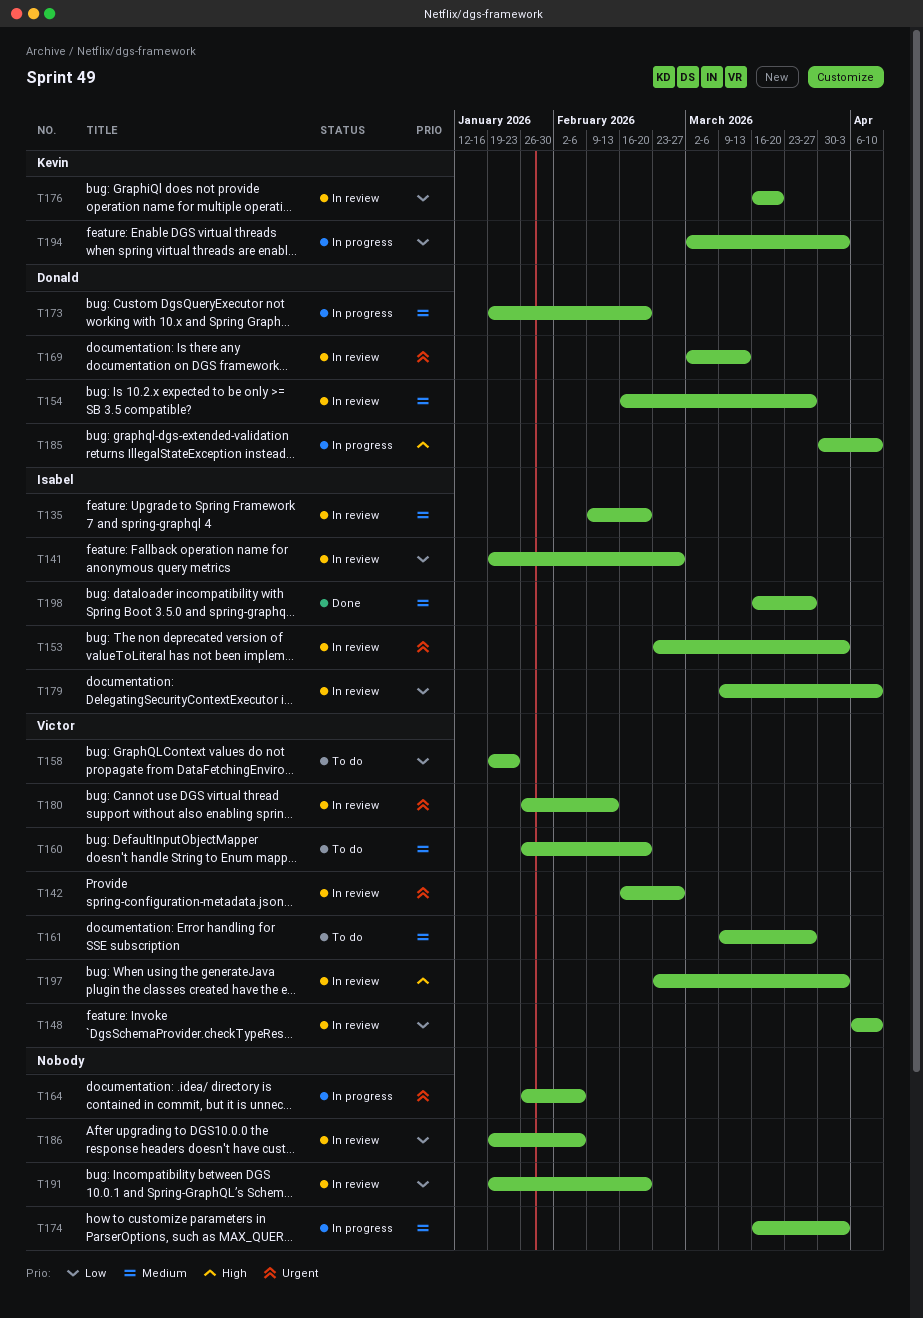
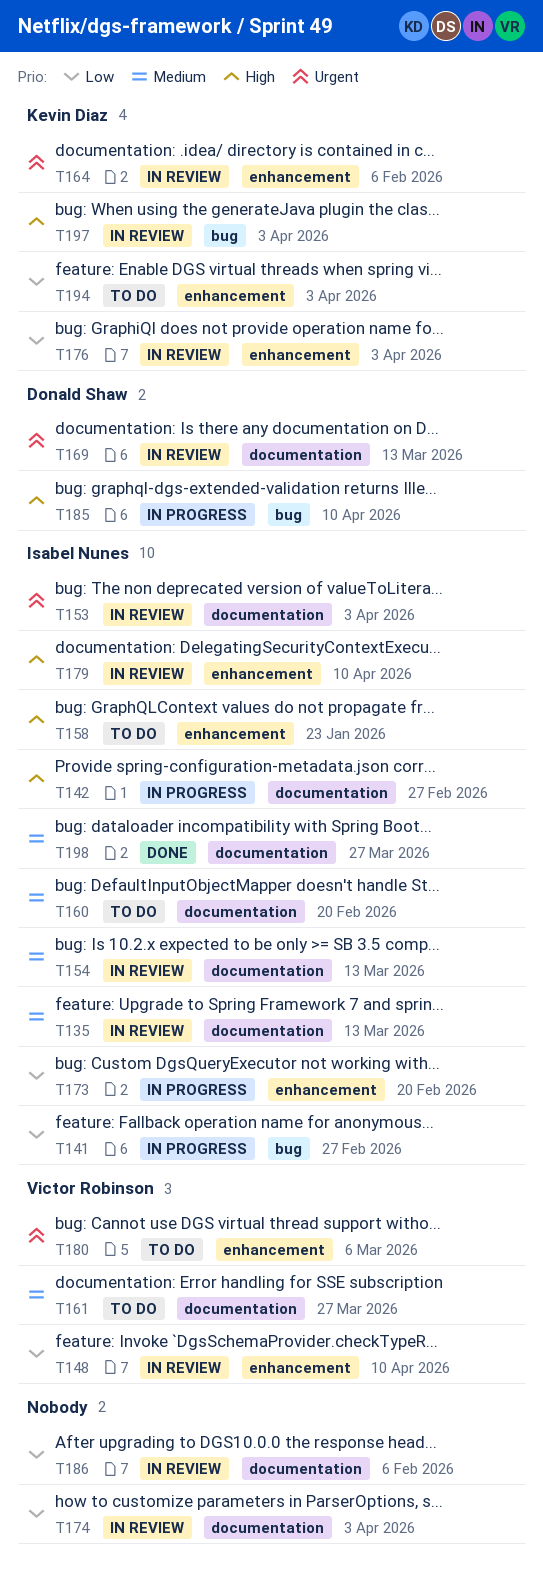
T135, due: Feb 20 -> Mar 13
T141, status: In review -> In progress
T142, status: In review -> In progress
T142, owner: Victor Robinson -> Isabel Nunes
T142, priority: Urgent -> High
T154, owner: Donald Shaw -> Isabel Nunes
T154, due: Mar 27 -> Mar 13
T158, owner: Victor Robinson -> Isabel Nunes
T158, priority: Low -> High
T160, owner: Victor Robinson -> Isabel Nunes
T164, status: In progress -> In review
T164, owner: none -> Kevin Diaz
T173, owner: Donald Shaw -> Isabel Nunes
T173, priority: Medium -> Low
T174, status: In progress -> In review
T174, priority: Medium -> Low
T176, due: Mar 20 -> Apr 3
T179, priority: Low -> High
T180, status: In review -> To do
T180, due: Feb 13 -> Mar 6
T191: present -> none
T194, status: In progress -> To do
T197, owner: Victor Robinson -> Kevin Diaz

